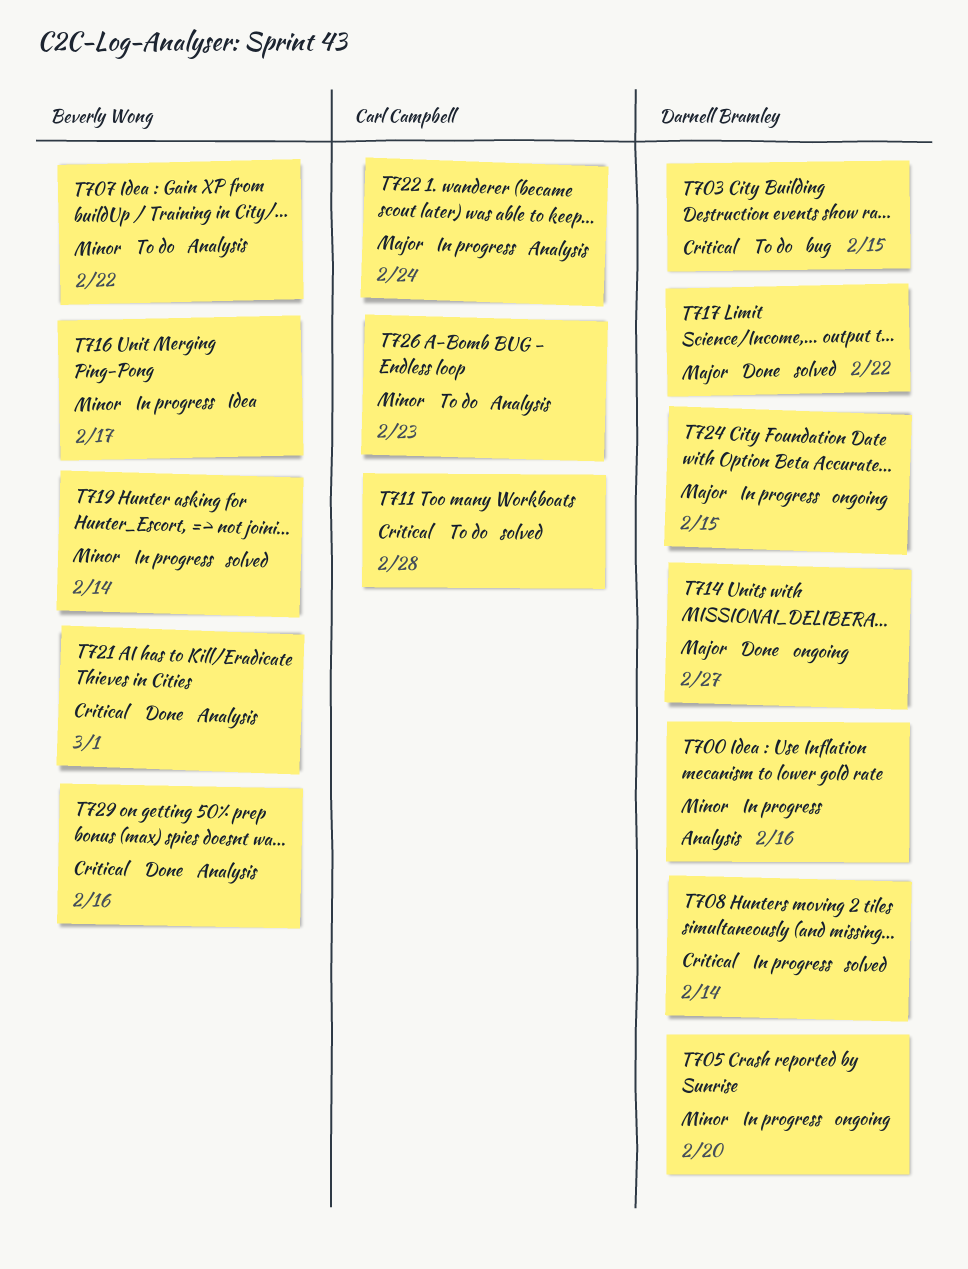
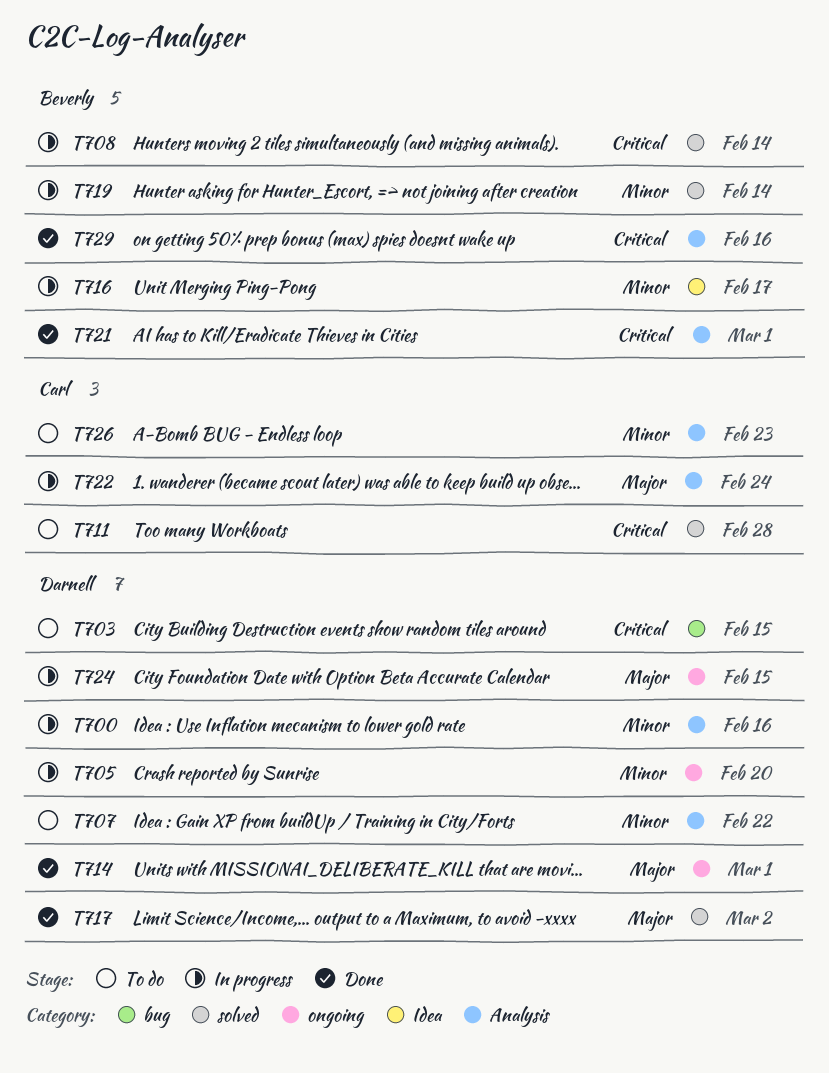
T707, owner: Beverly Wong -> Darnell Bramley
T708, owner: Darnell Bramley -> Beverly Wong
T714, due: Feb 27 -> Mar 1
T717, due: Feb 22 -> Mar 2

